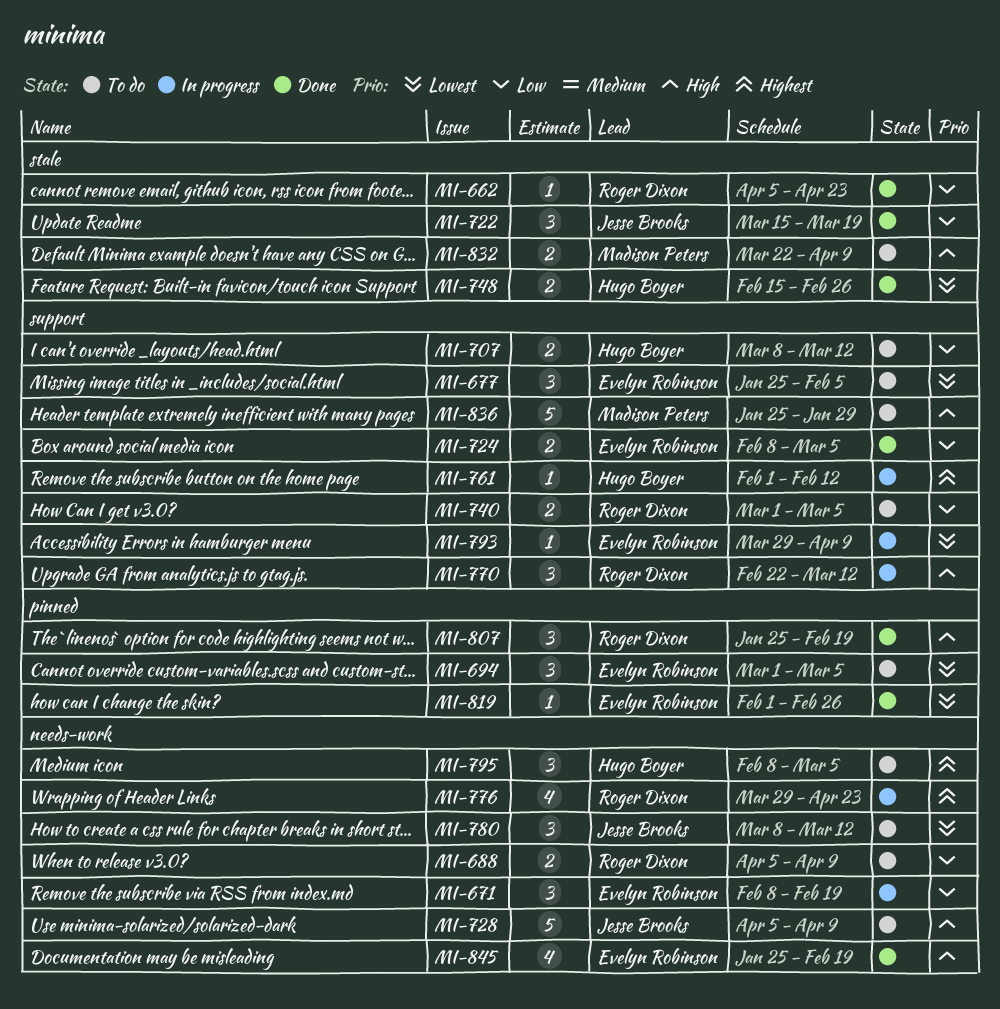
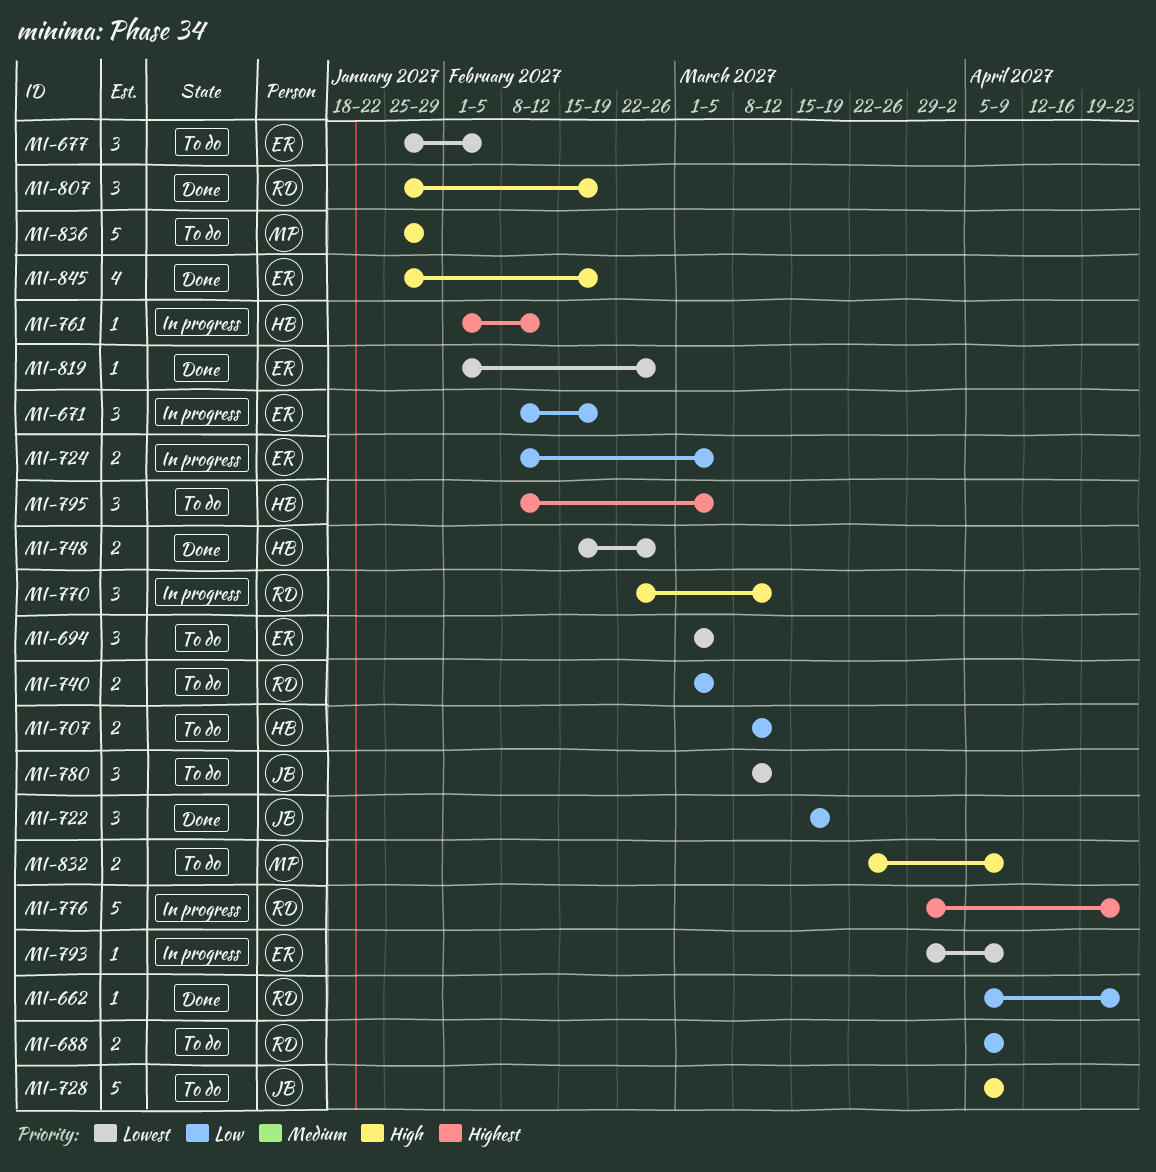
MI-724, status: Done -> In progress
MI-776, estimate: 4 -> 5

